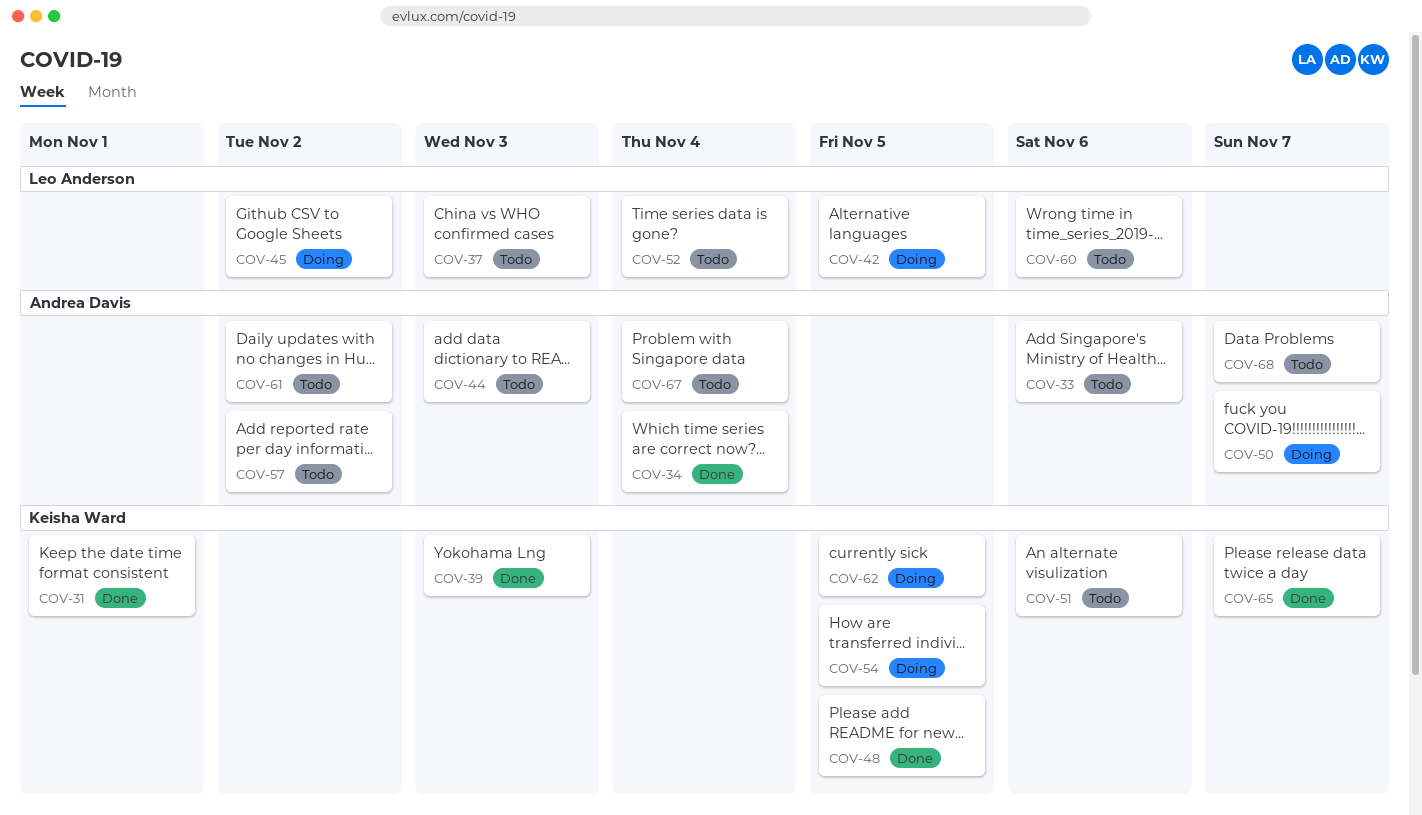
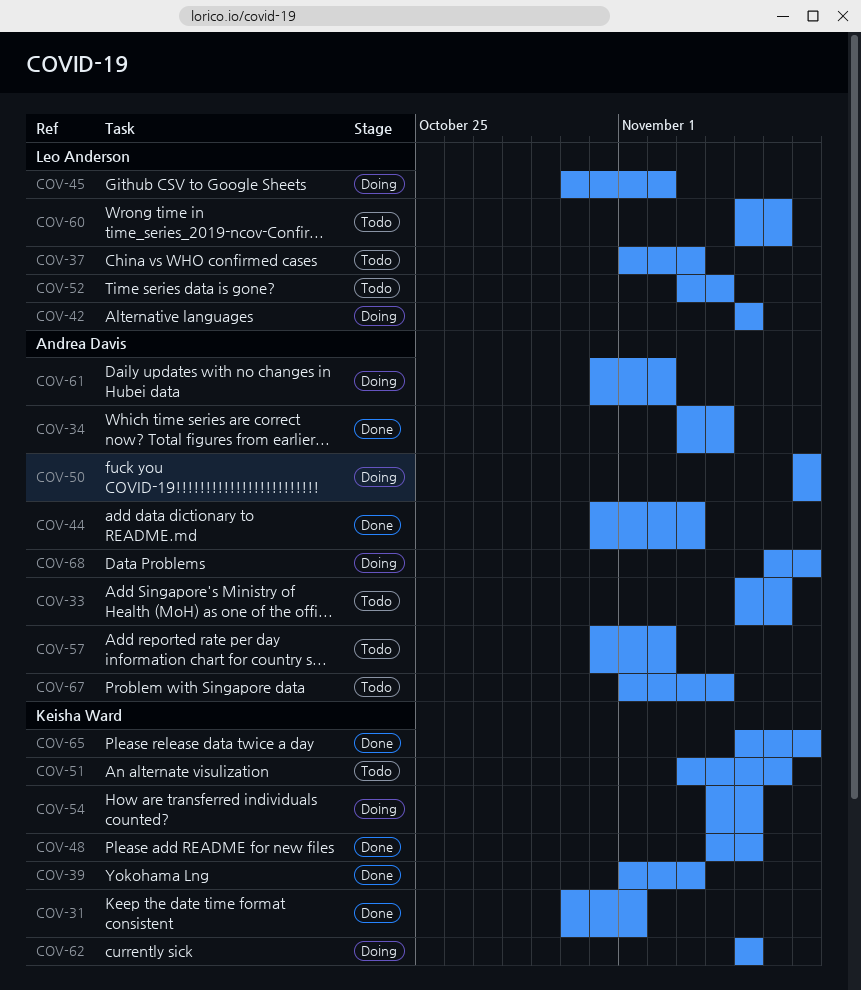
COV-44, status: Todo -> Done
COV-61, status: Todo -> Doing
COV-68, status: Todo -> Doing

